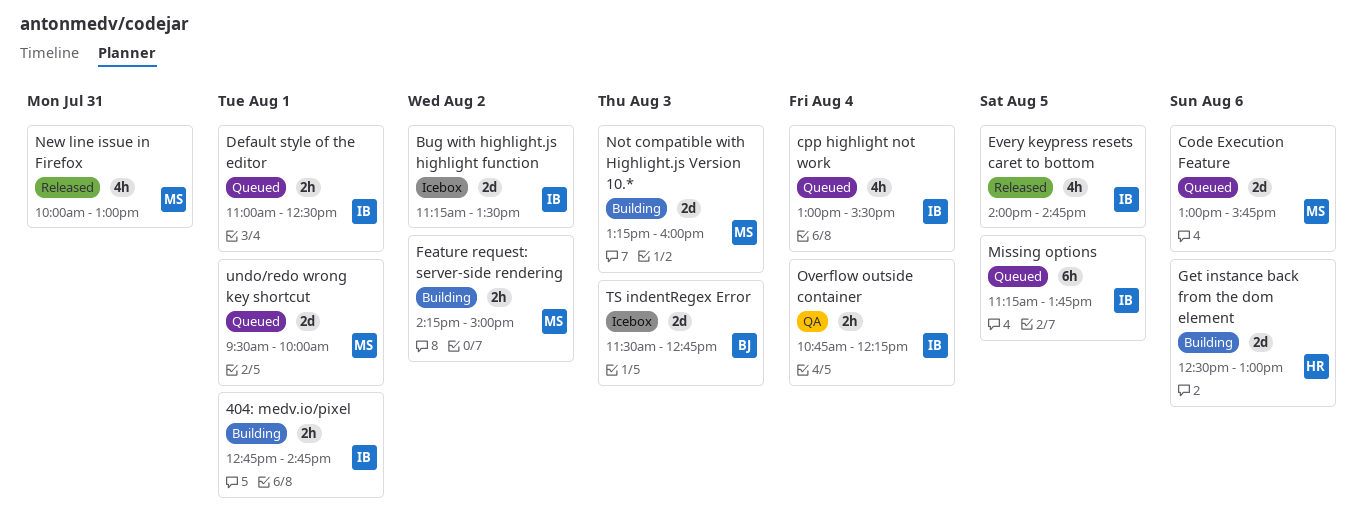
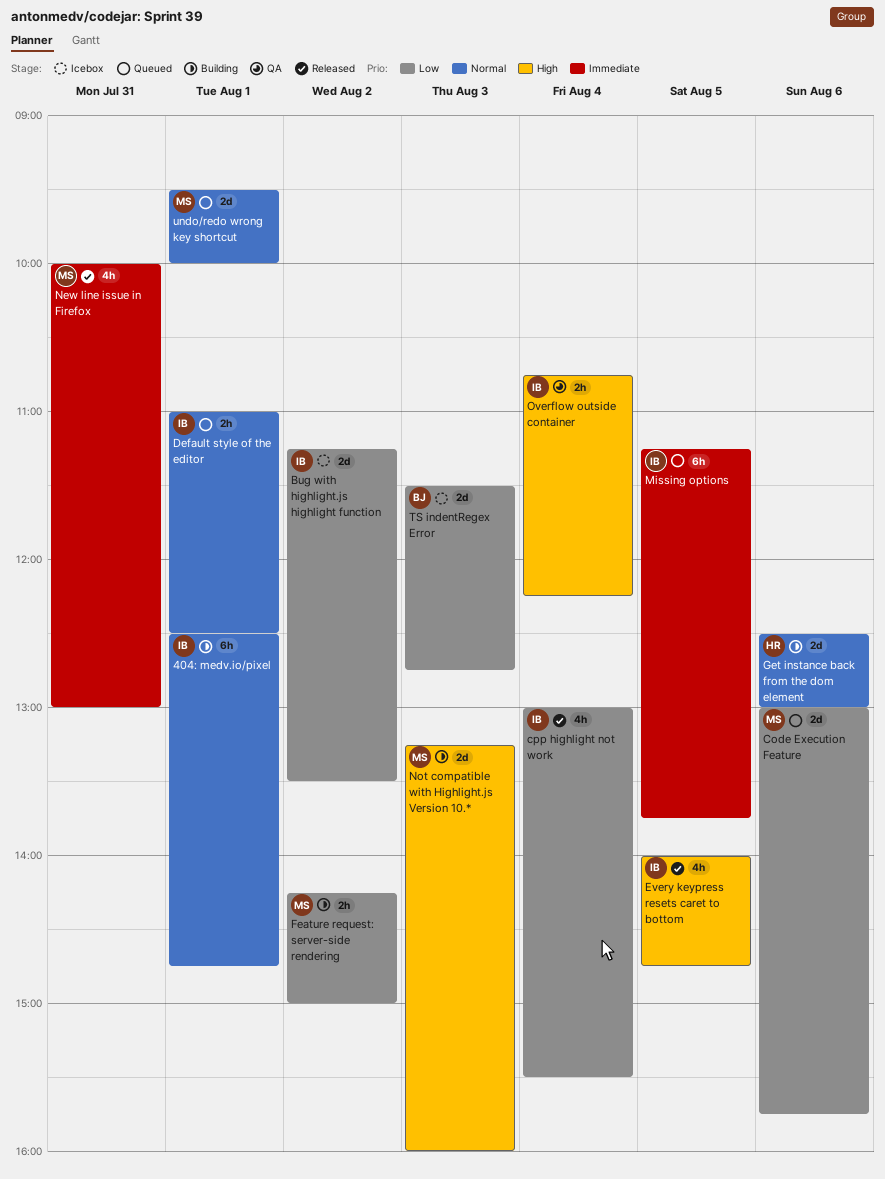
404: medv.io/pixel, estimate: 2h -> 6h
404: medv.io/pixel, begins: 12:45 -> 12:30
cpp highlight not work, status: Queued -> Released

